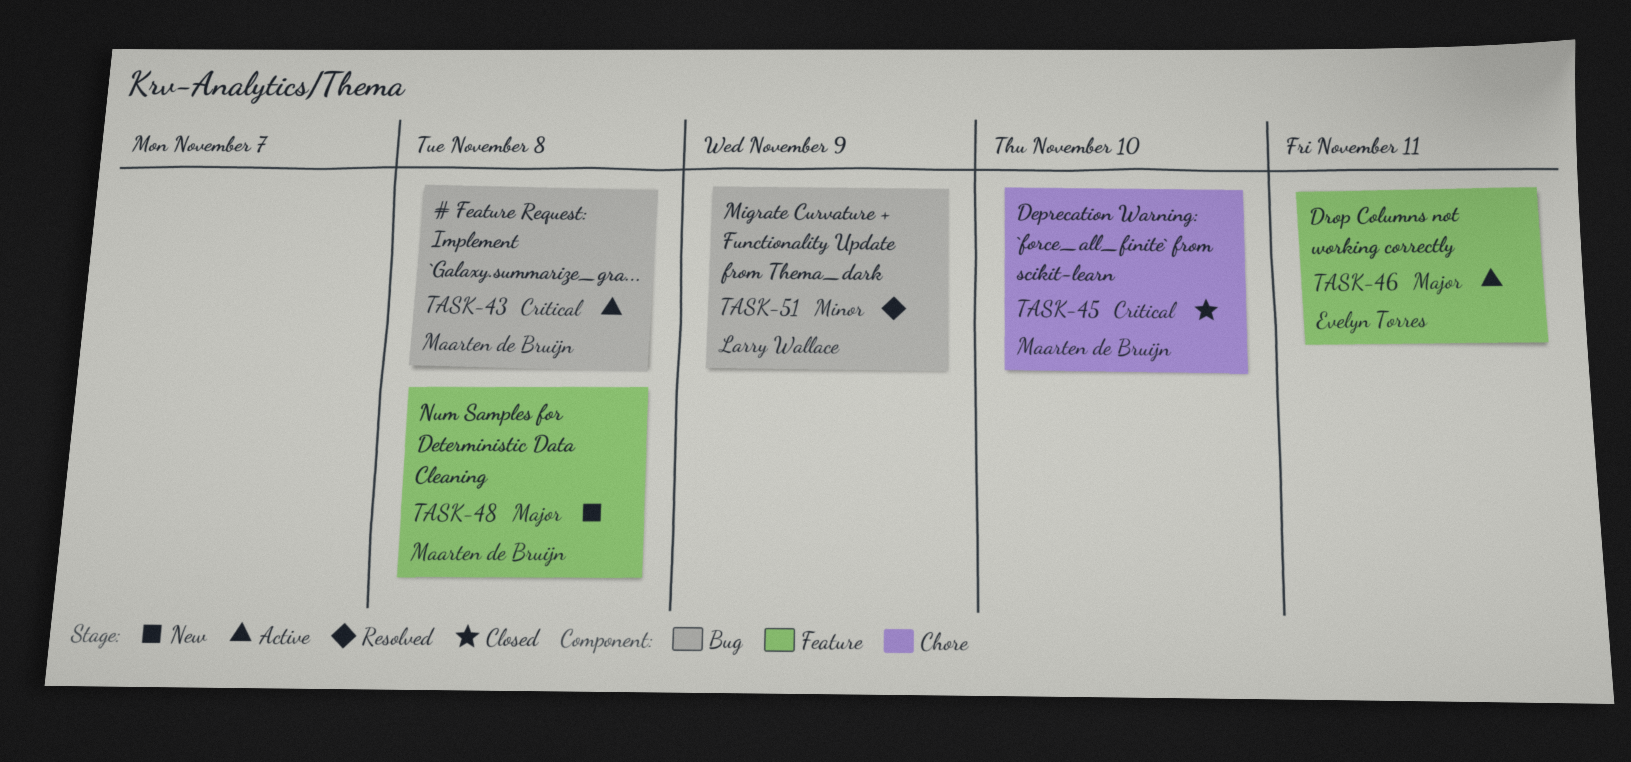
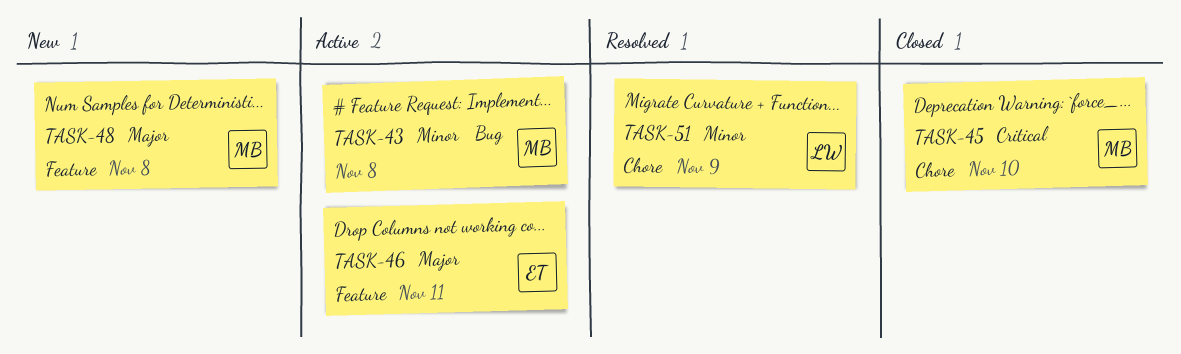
TASK-43, priority: Critical -> Minor
TASK-51, label: Bug -> Chore

